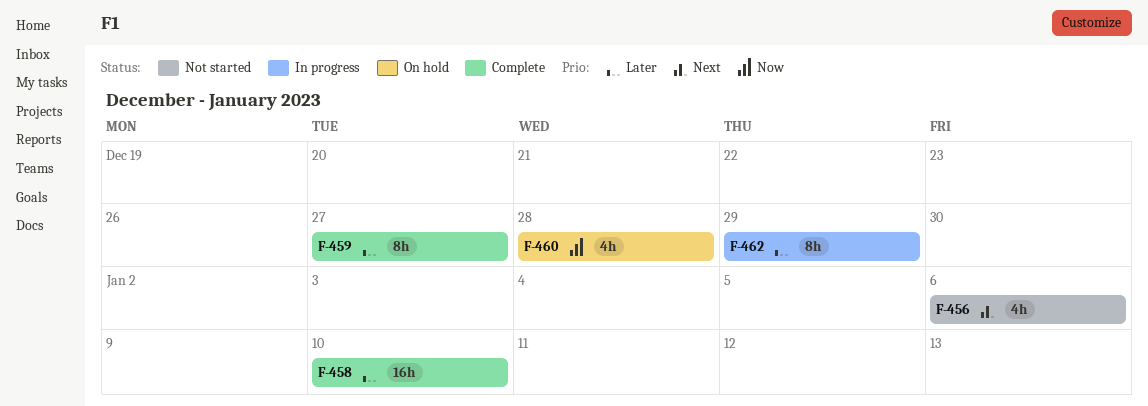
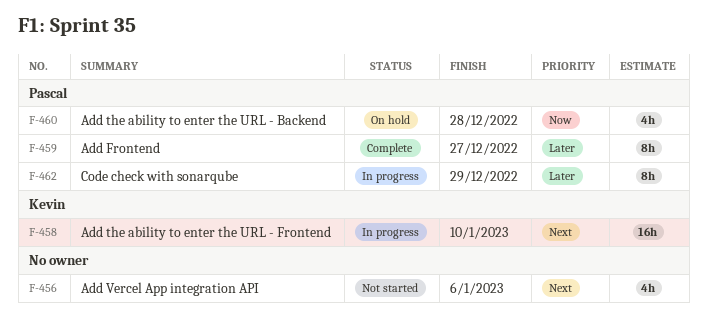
F-458, status: Complete -> In progress
F-458, priority: Later -> Next

